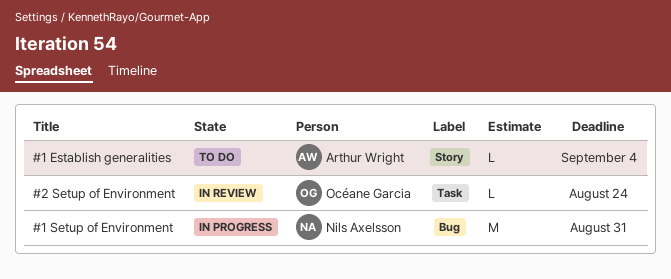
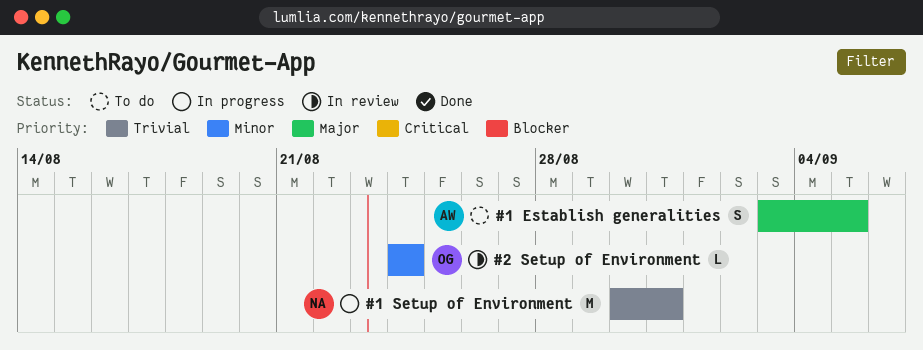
#1 Establish generalities, estimate: L -> S
#1 Establish generalities, due: Sep 4 -> Sep 5

